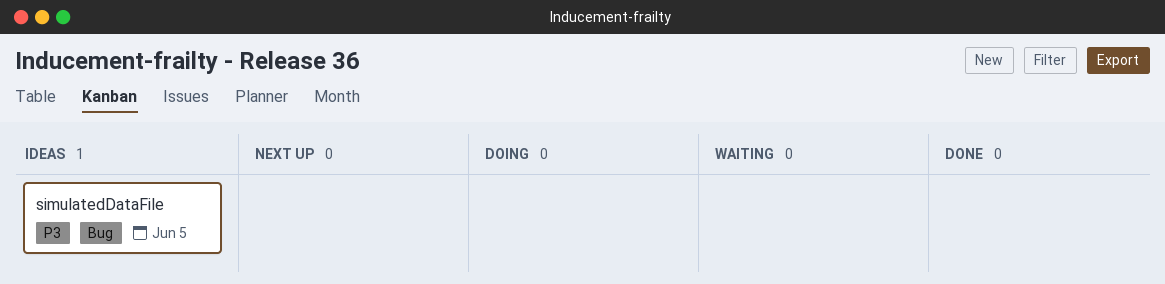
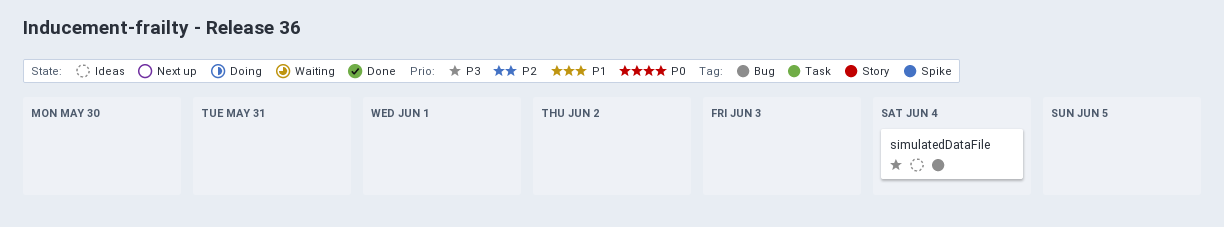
simulatedDataFile, due: Jun 5 -> Jun 4

